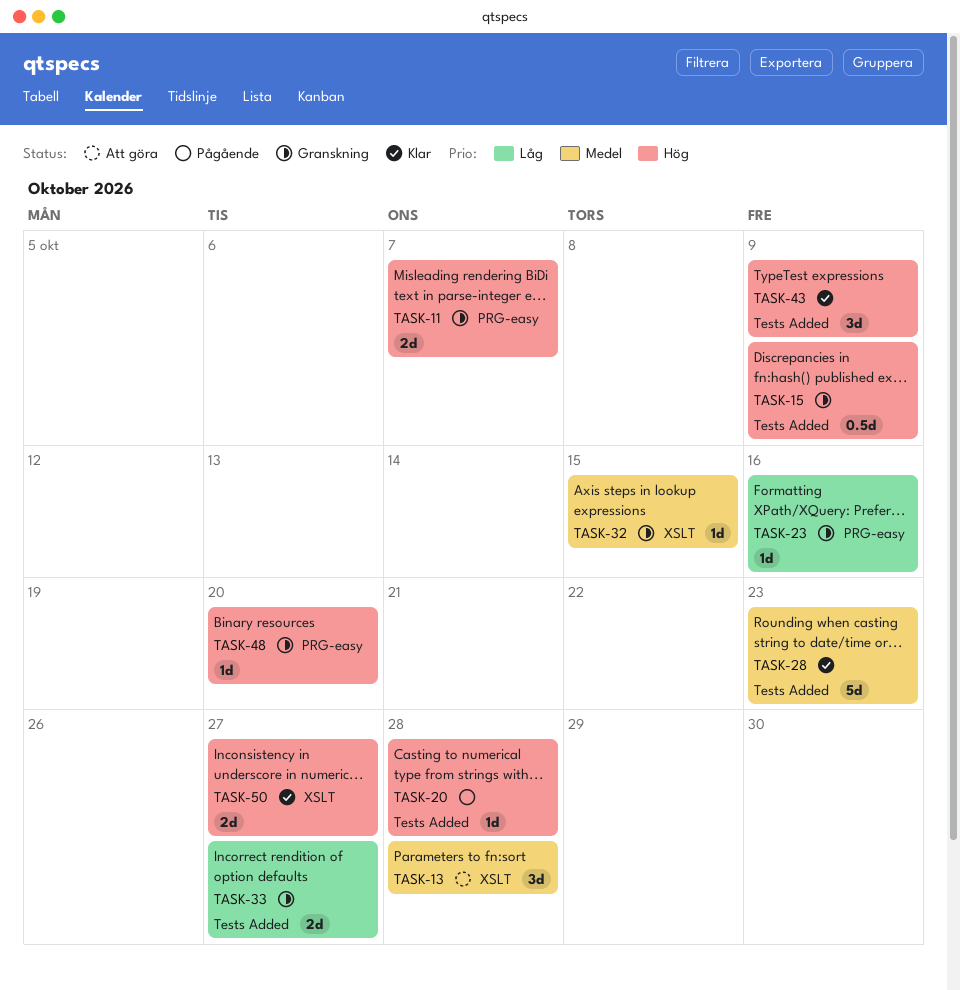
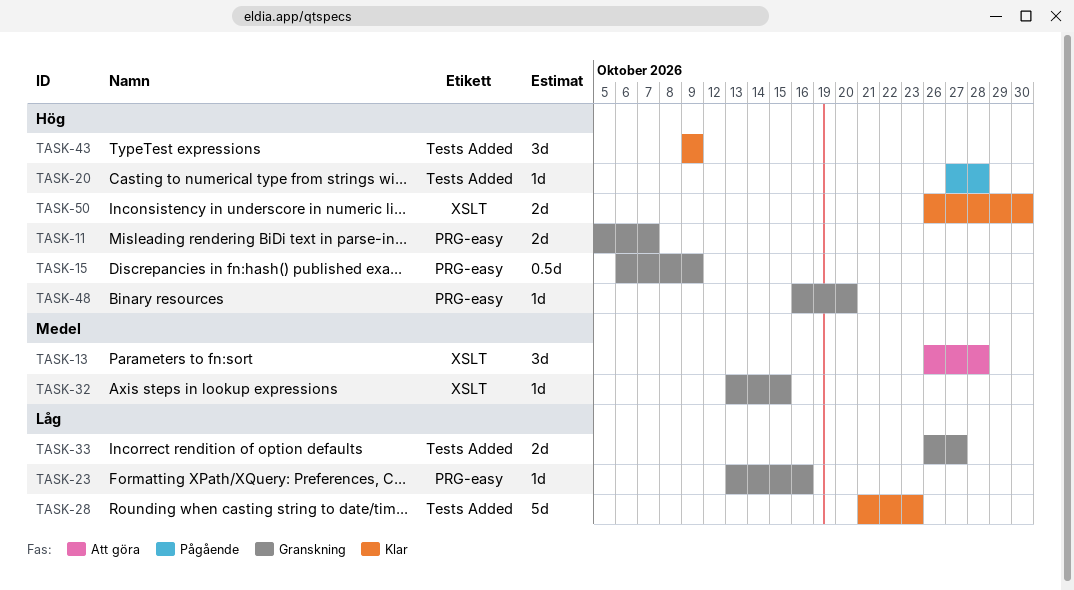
TASK-15, label: Tests Added -> PRG-easy
TASK-28, priority: Medel -> Låg
TASK-50, due: Oct 27 -> Oct 30

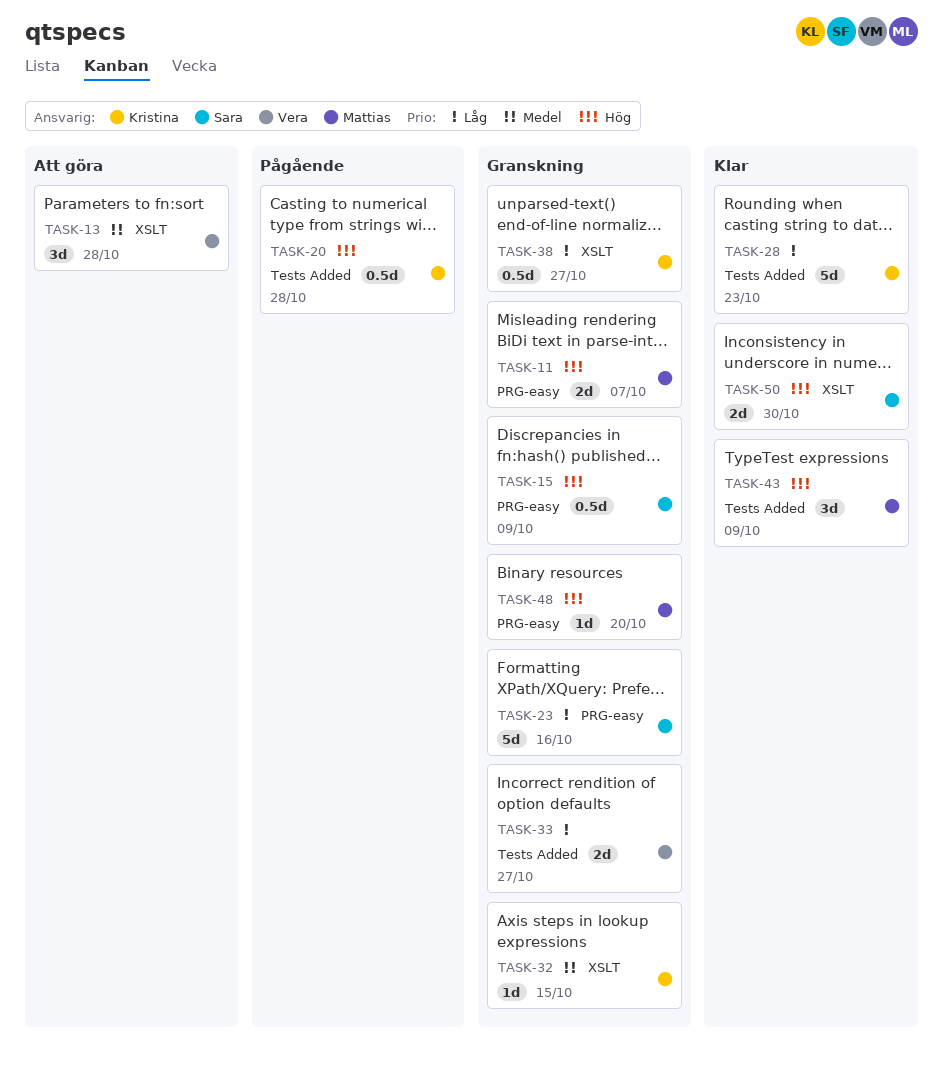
TASK-20, estimate: 1d -> 0.5d
TASK-23, estimate: 1d -> 5d
TASK-38: none -> present

